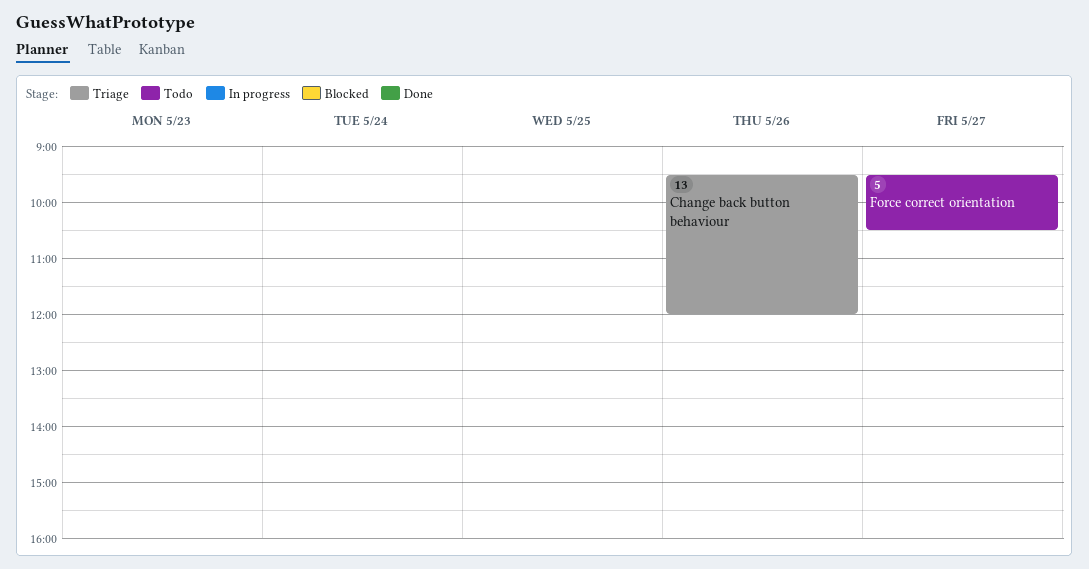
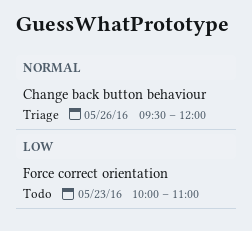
Force correct orientation, day: May 27 -> May 23
Force correct orientation, begins: 09:30 -> 10:00
Force correct orientation, ends: 10:30 -> 11:00

